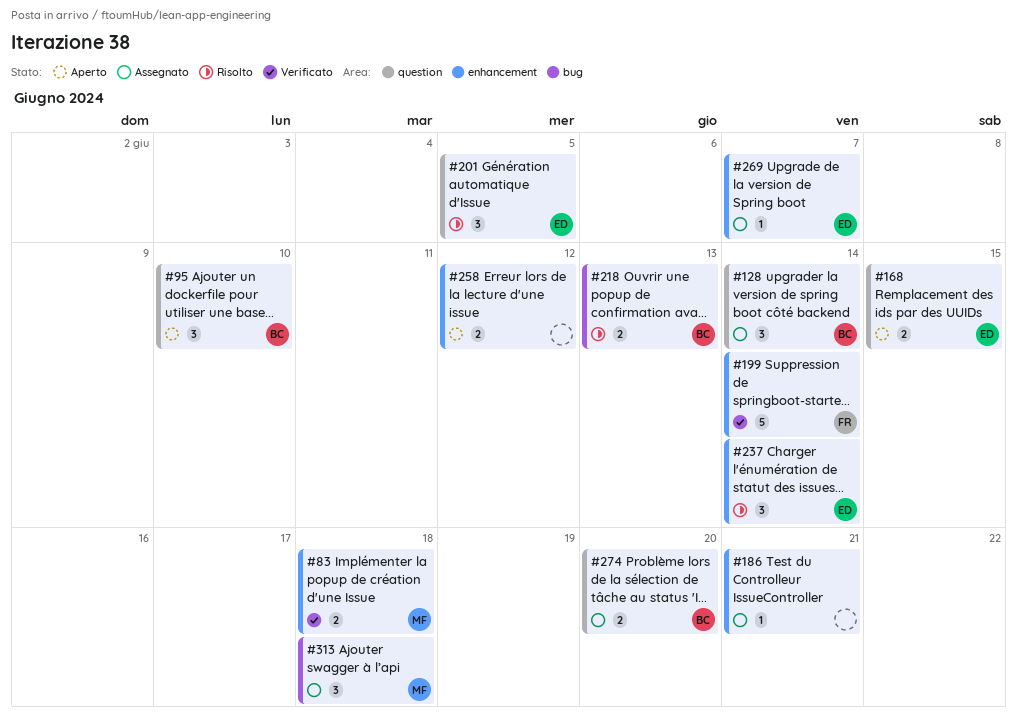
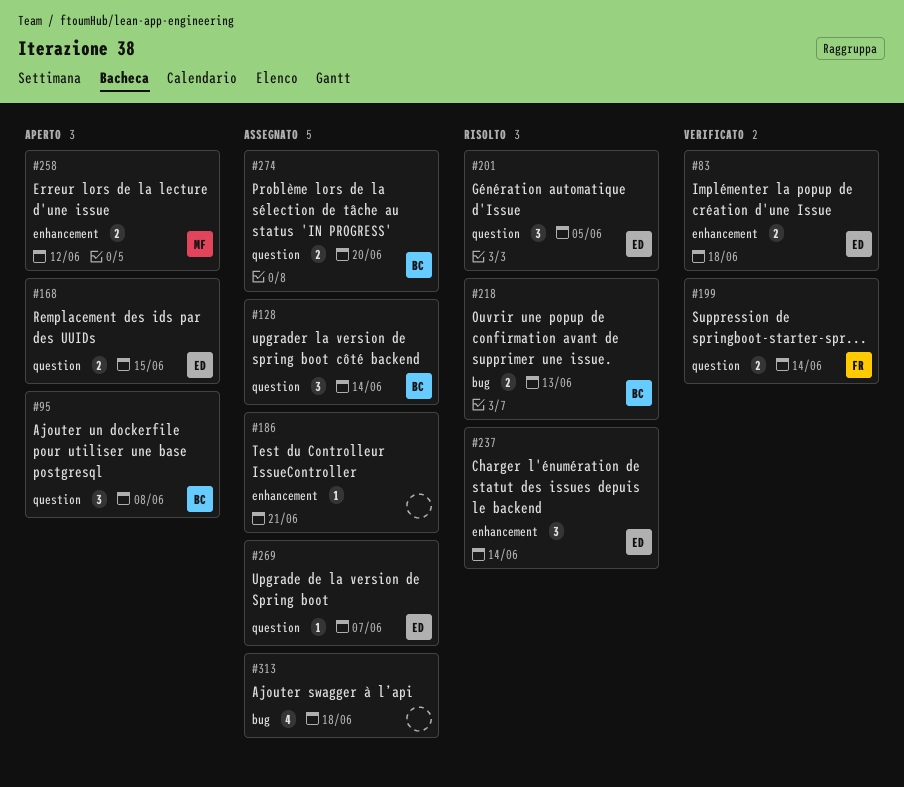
#83, owner: MF -> ED
#95, due: Jun 10 -> Jun 8
#199, label: enhancement -> question
#199, estimate: 5 -> 2
#258, owner: none -> MF
#269, label: enhancement -> question
#313, owner: MF -> none
#313, estimate: 3 -> 4

